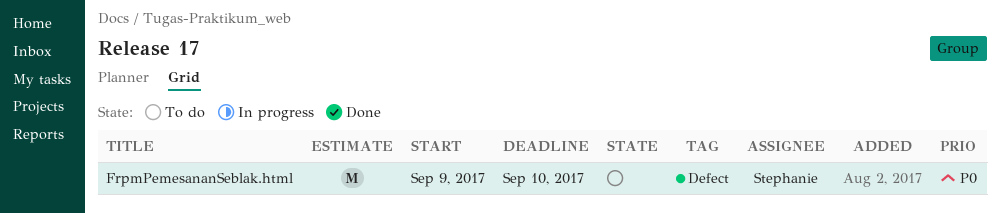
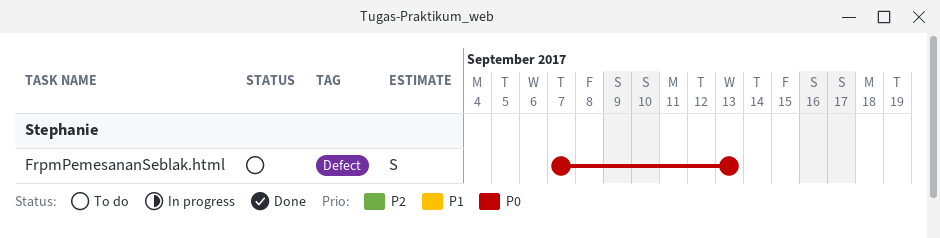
FrpmPemesananSeblak.html, estimate: M -> S
FrpmPemesananSeblak.html, start: Sep 9 -> Sep 7
FrpmPemesananSeblak.html, due: Sep 10 -> Sep 13

